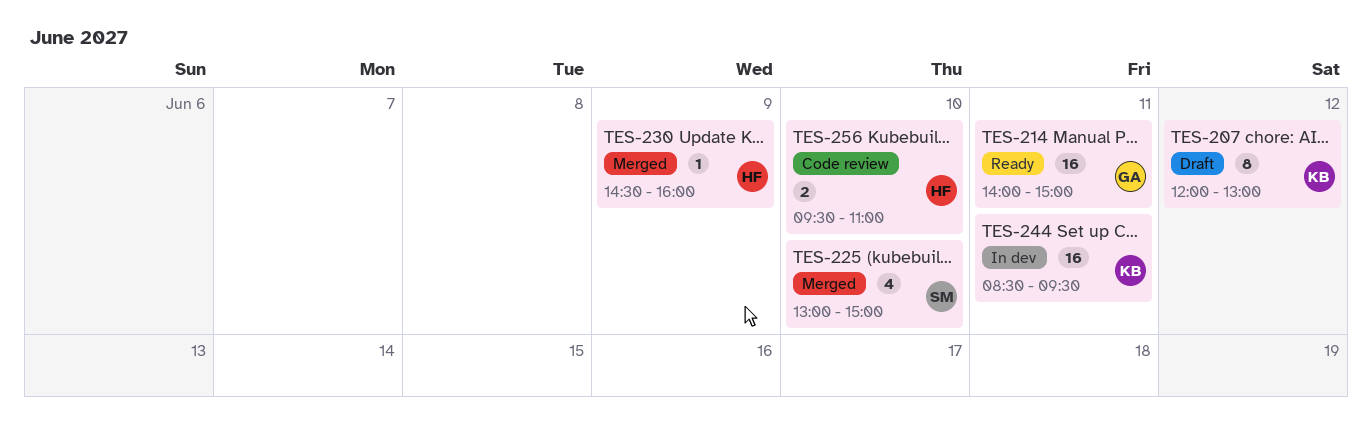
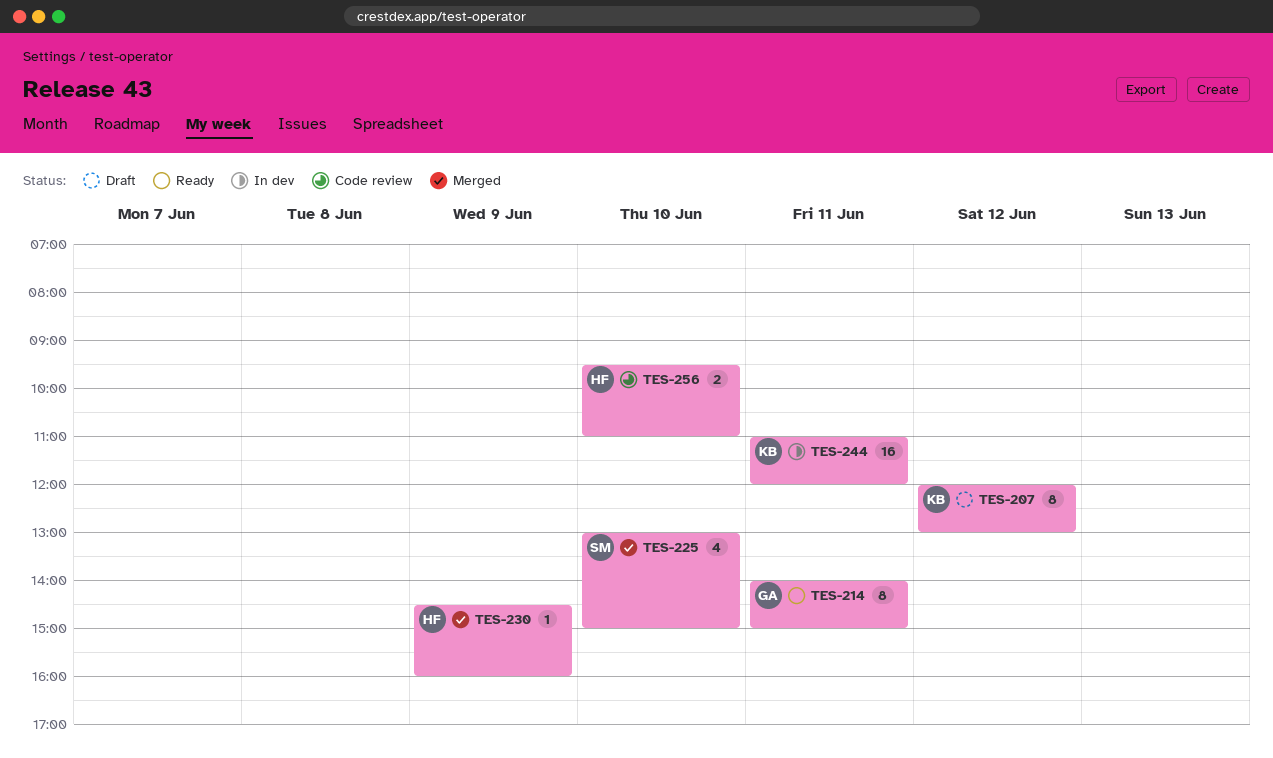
TES-214, estimate: 16 -> 8
TES-244, begins: 08:30 -> 11:00
TES-244, ends: 09:30 -> 12:00

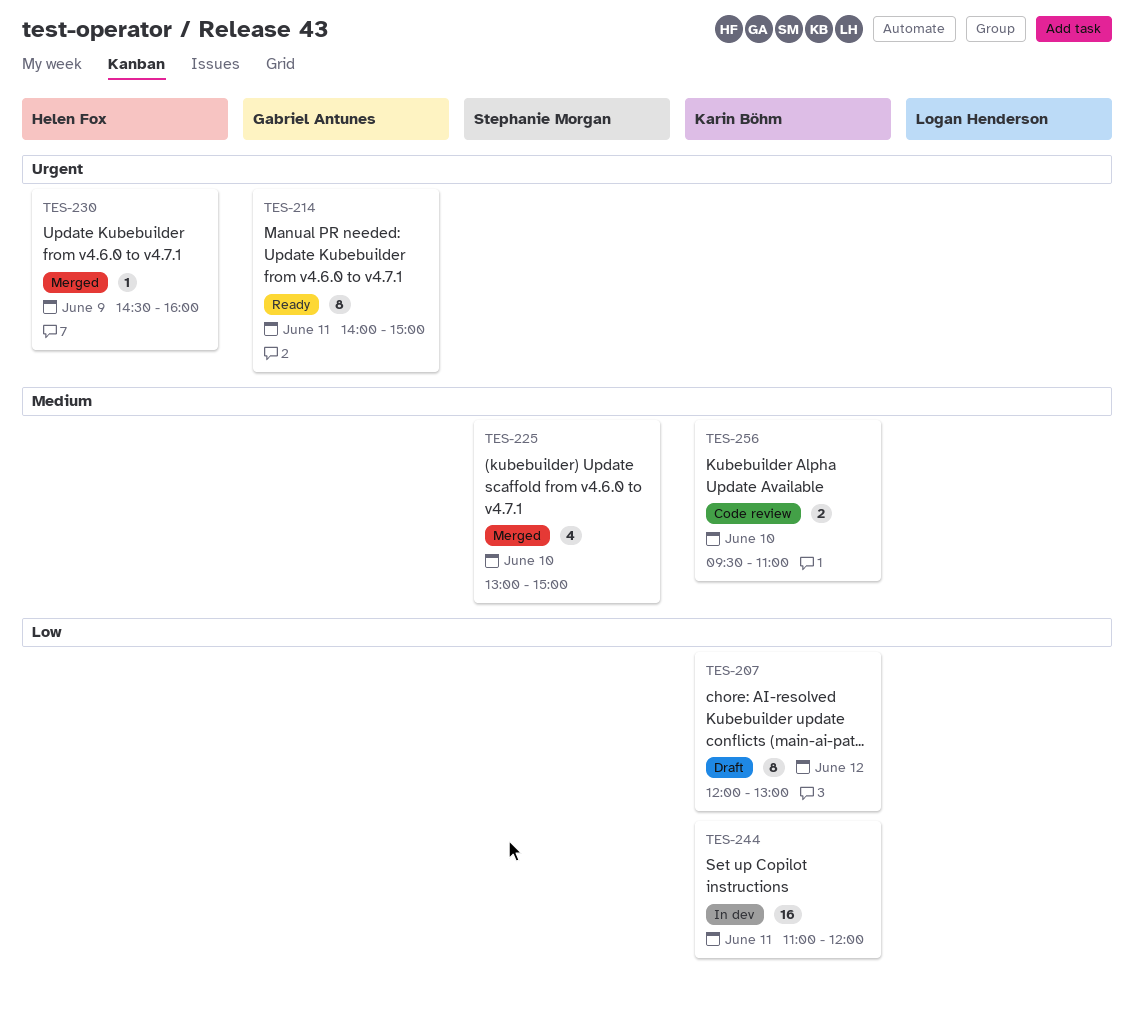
TES-256, owner: Helen Fox -> Karin Böhm

